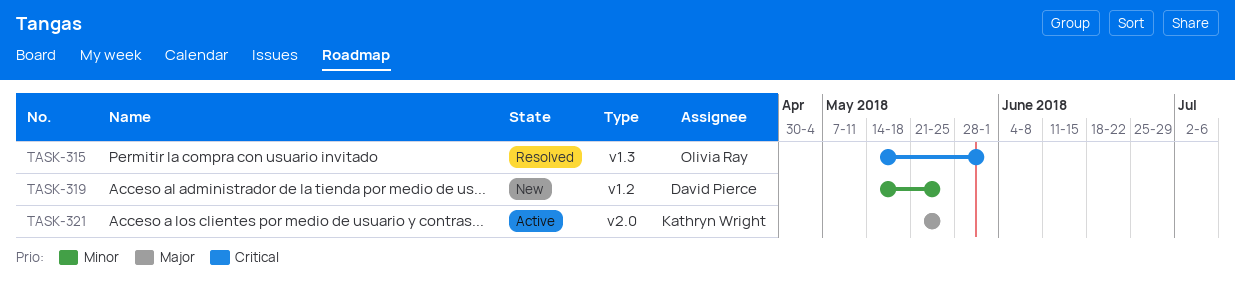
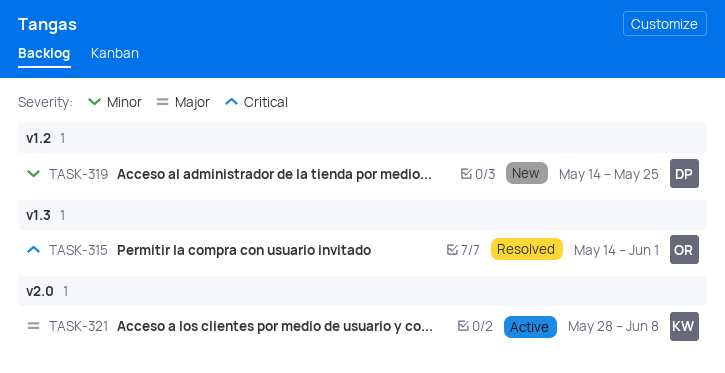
TASK-321, start: May 21 -> May 28
TASK-321, due: May 25 -> Jun 8

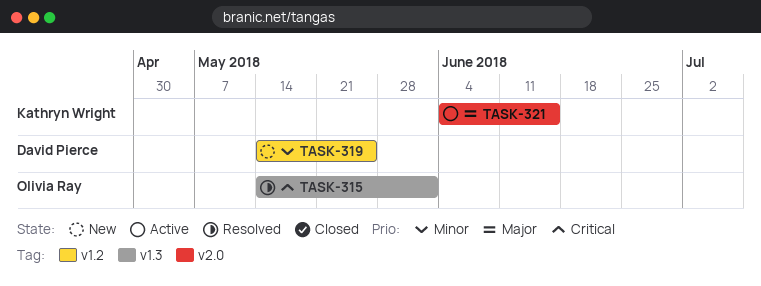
TASK-321, start: May 28 -> Jun 4
TASK-321, due: Jun 8 -> Jun 15

